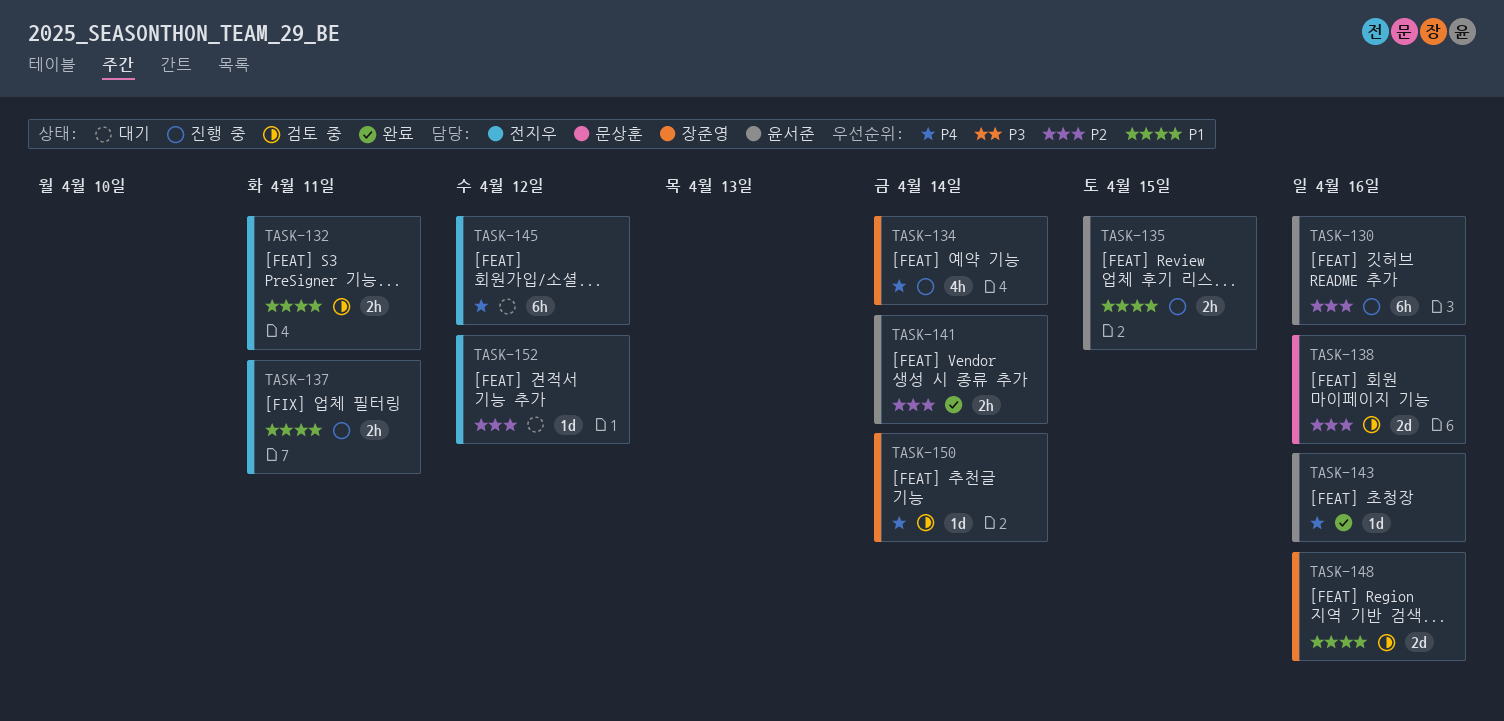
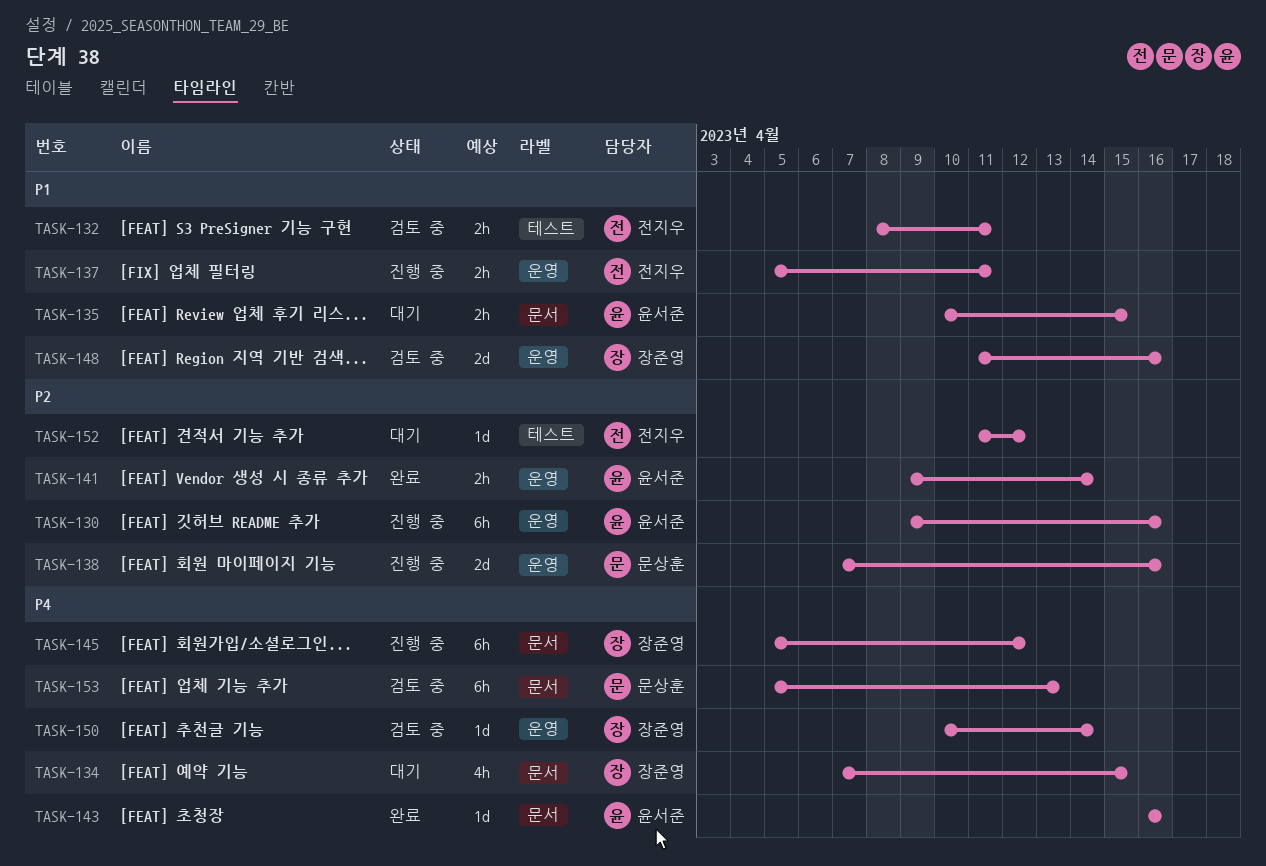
TASK-134, status: 진행 중 -> 대기
TASK-134, due: Apr 14 -> Apr 15
TASK-135, status: 진행 중 -> 대기
TASK-138, status: 검토 중 -> 진행 중
TASK-145, status: 대기 -> 진행 중
TASK-145, owner: 전지우 -> 장준영
TASK-153: none -> present

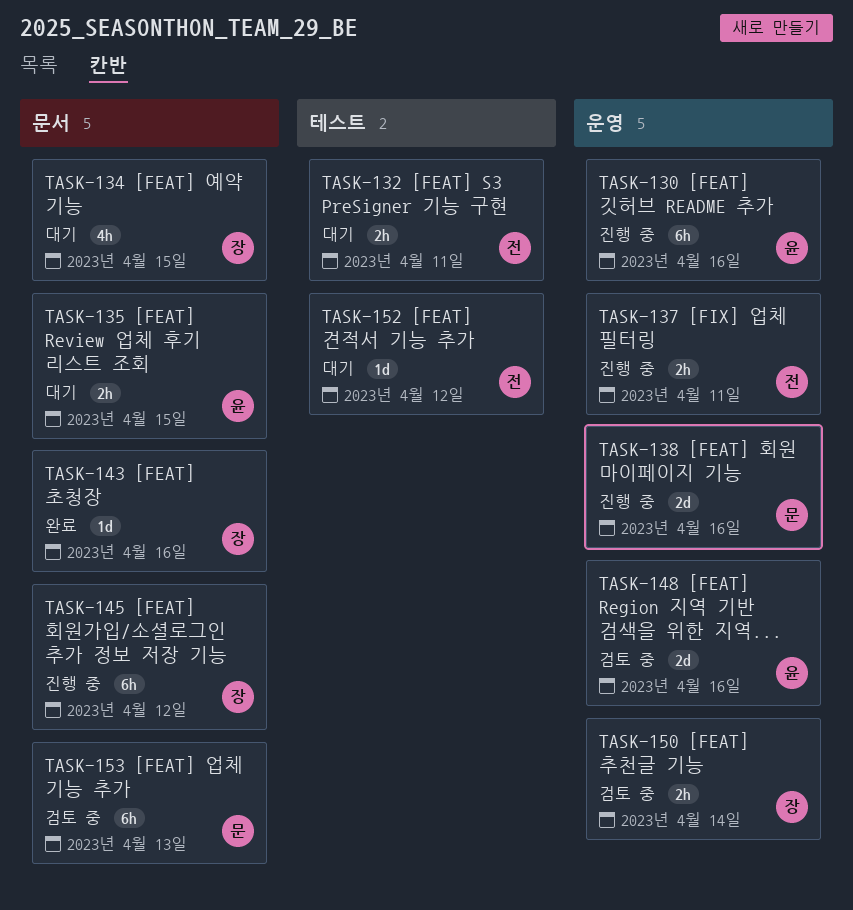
TASK-132, status: 검토 중 -> 대기
TASK-141: present -> none
TASK-143, owner: 윤서준 -> 장준영
TASK-148, owner: 장준영 -> 윤서준
TASK-150, estimate: 1d -> 2h

